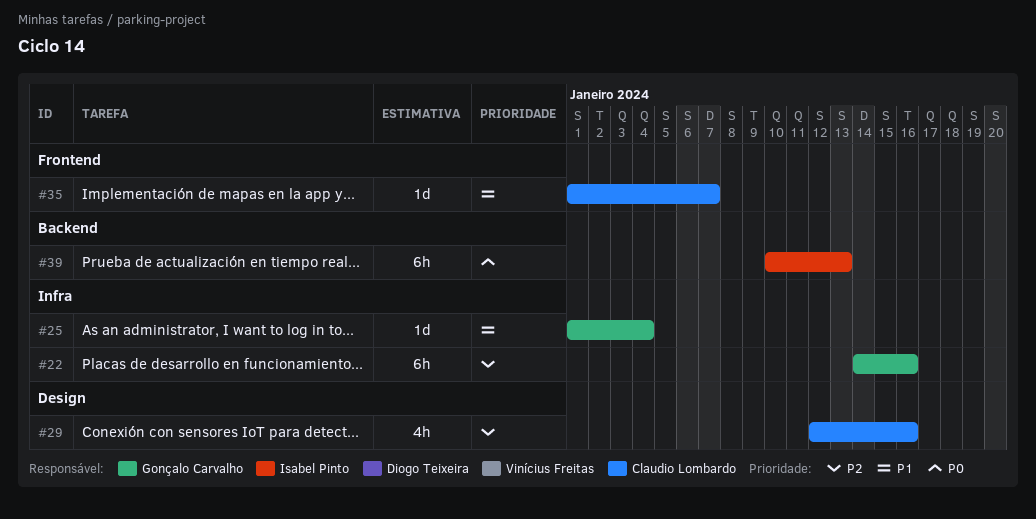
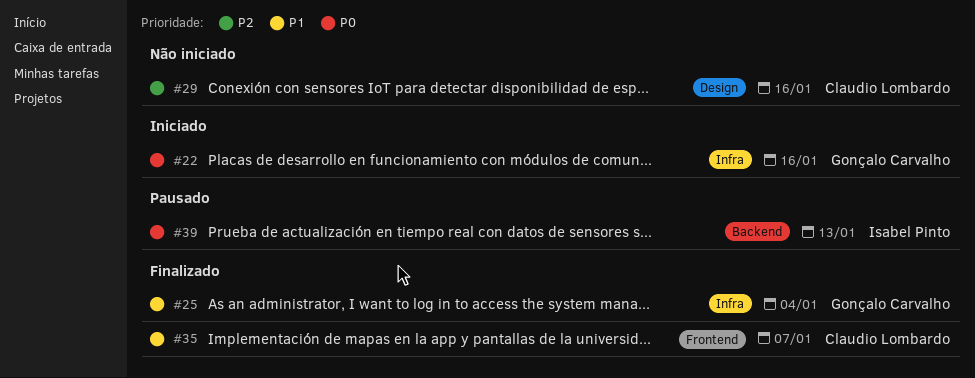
#22, priority: P2 -> P0

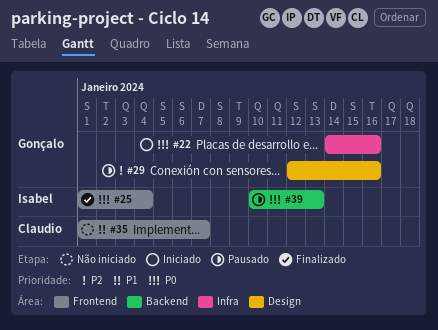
#25, owner: Gonçalo Carvalho -> Isabel Pinto
#25, priority: P1 -> P0
#25, label: Infra -> Frontend
#29, status: Não iniciado -> Pausado
#29, owner: Claudio Lombardo -> Gonçalo Carvalho
#35, status: Finalizado -> Não iniciado

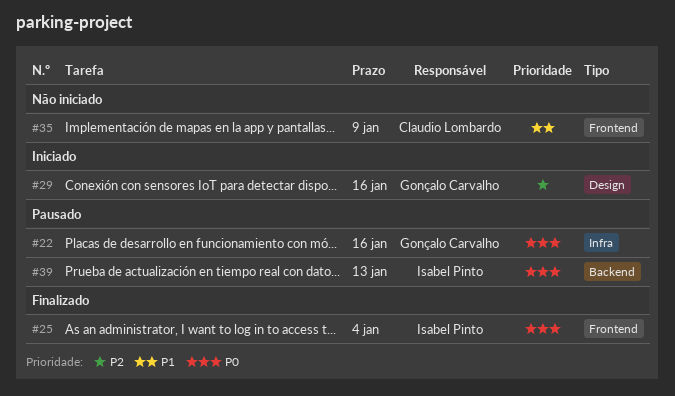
#22, status: Iniciado -> Pausado
#29, status: Pausado -> Iniciado
#35, due: Jan 7 -> Jan 9

